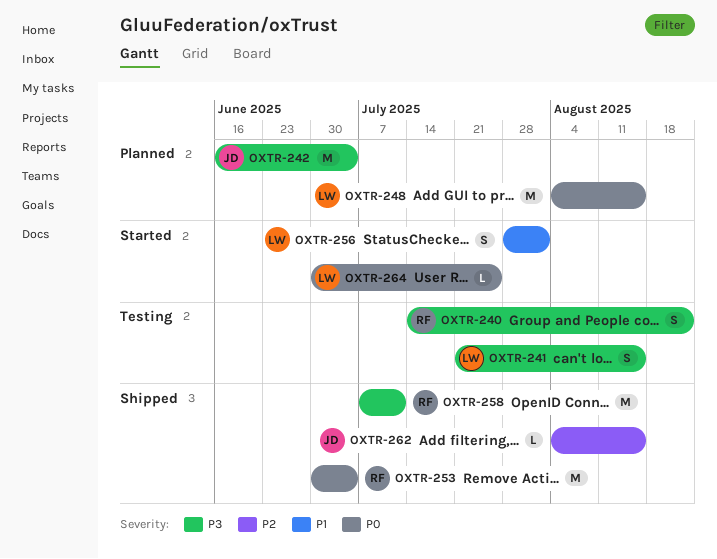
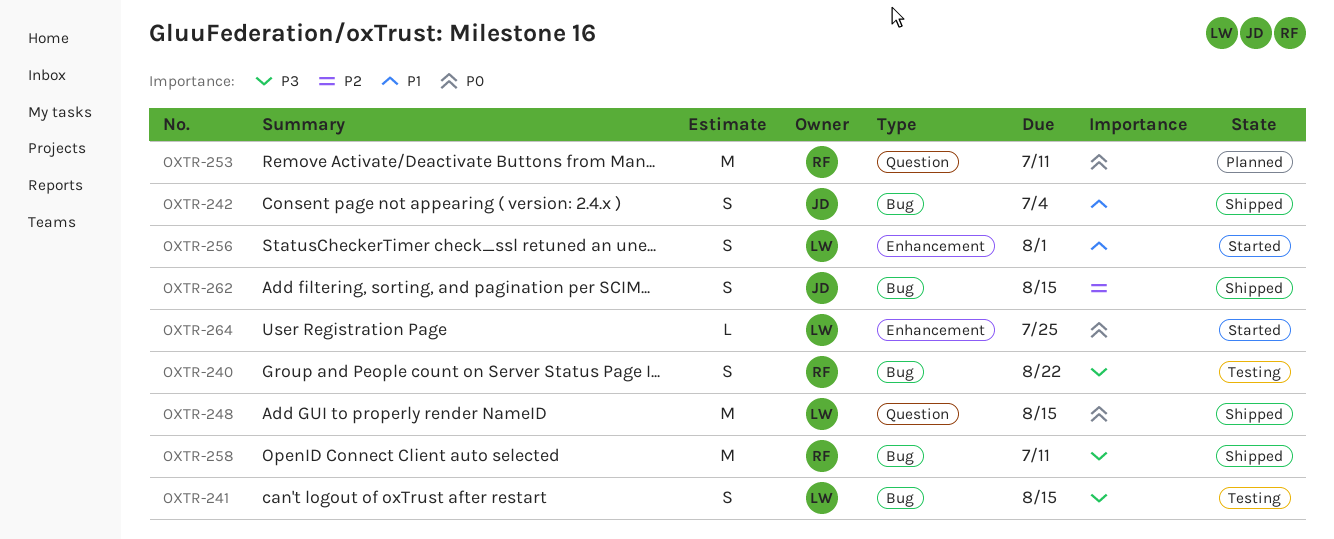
OXTR-242, status: Planned -> Shipped
OXTR-242, priority: P3 -> P1
OXTR-242, estimate: M -> S
OXTR-248, status: Planned -> Shipped
OXTR-253, status: Shipped -> Planned
OXTR-253, due: Jul 4 -> Jul 11
OXTR-262, estimate: L -> S

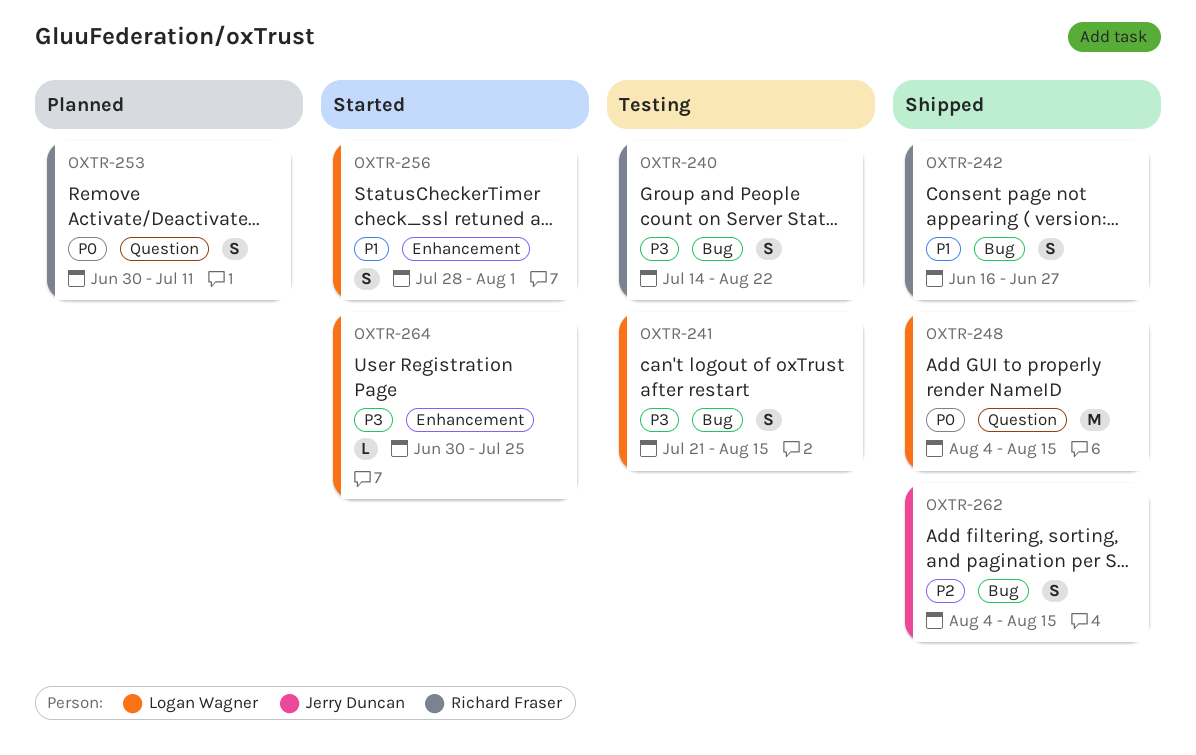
OXTR-242, owner: Jerry Duncan -> Richard Fraser
OXTR-242, due: Jul 4 -> Jun 27
OXTR-253, estimate: M -> S
OXTR-258: present -> none
OXTR-264, priority: P0 -> P3

